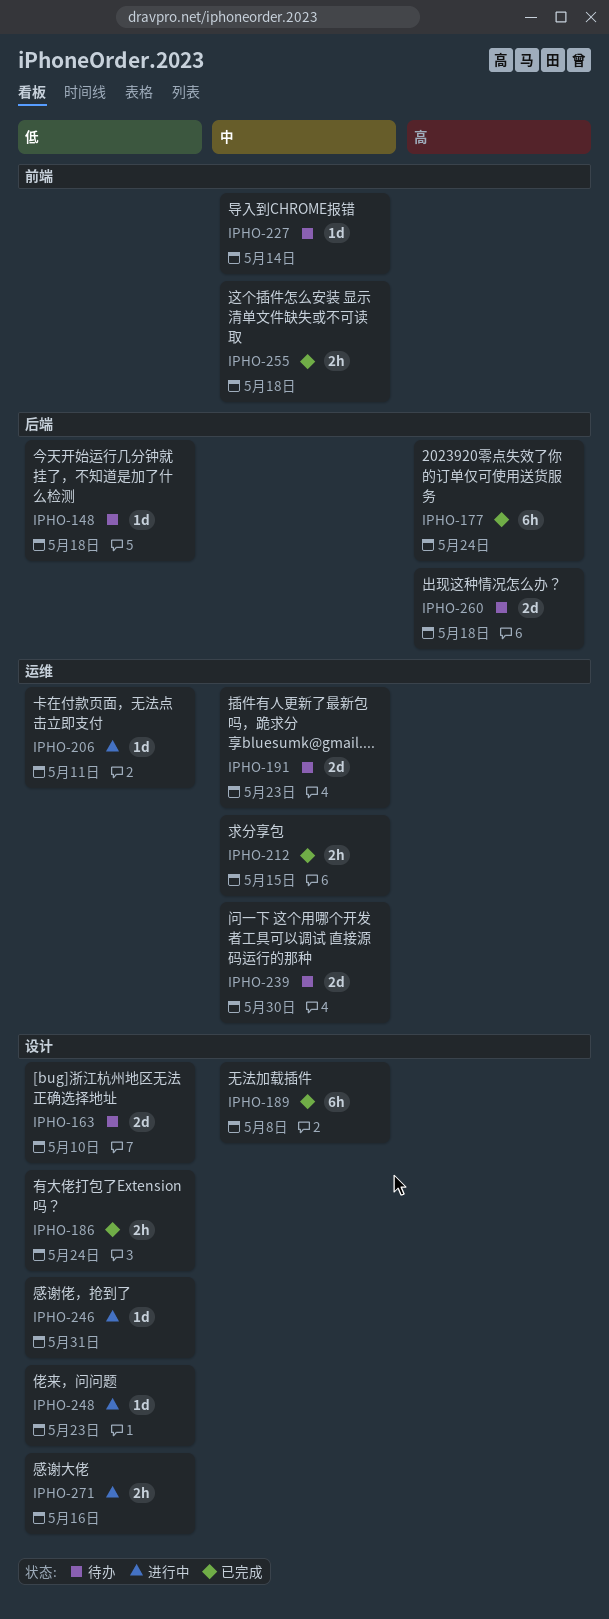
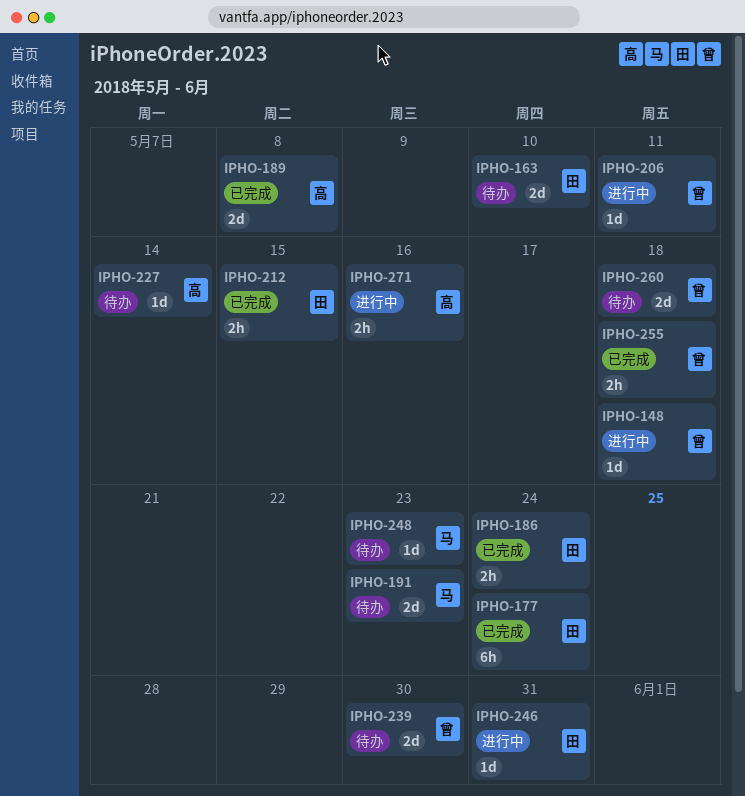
IPHO-148, status: 待办 -> 进行中
IPHO-189, estimate: 6h -> 2d
IPHO-248, status: 进行中 -> 待办

